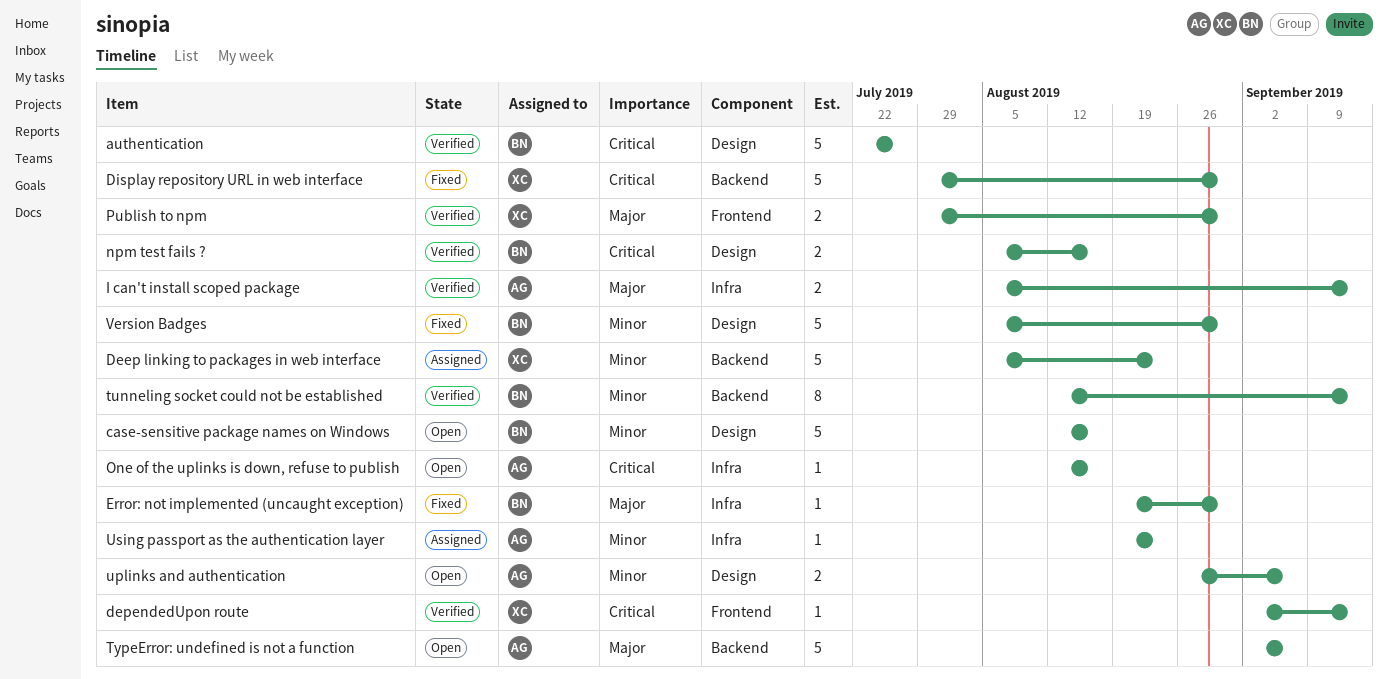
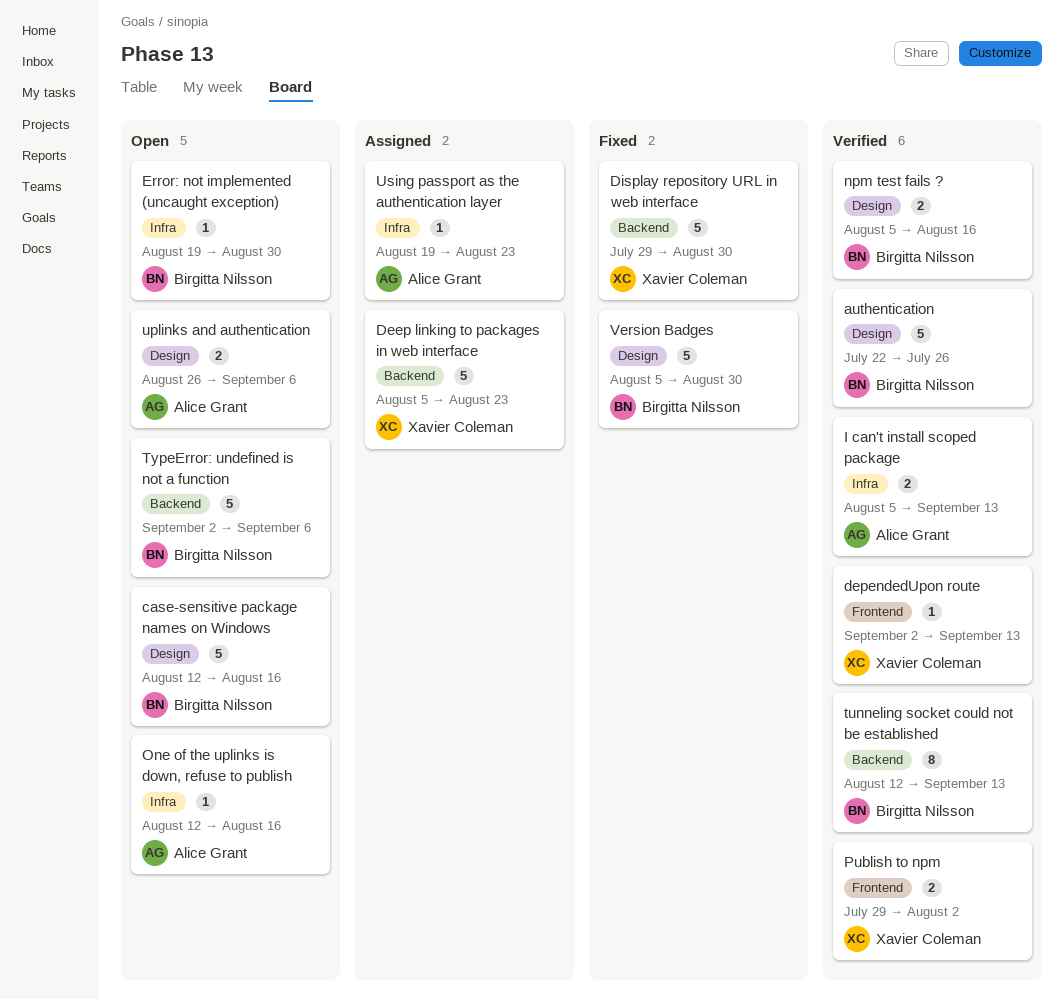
Error: not implemented (uncaught exception), status: Fixed -> Open
Publish to npm, due: Aug 30 -> Aug 2
TypeError: undefined is not a function, owner: Alice Grant -> Birgitta Nilsson

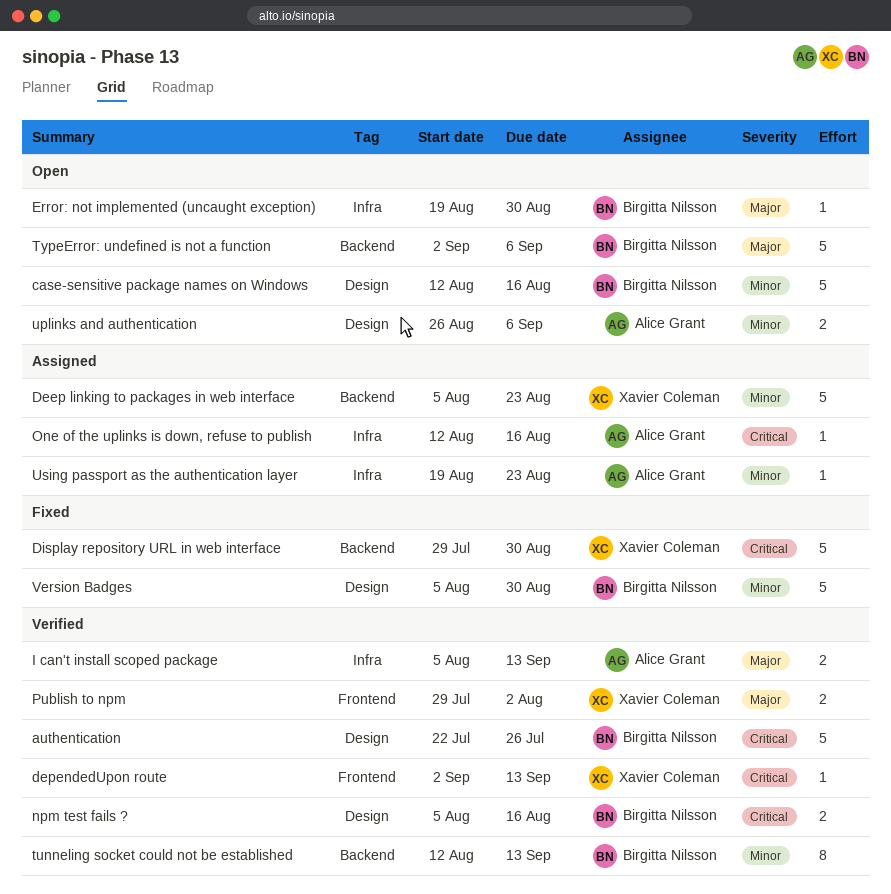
One of the uplinks is down, refuse to publish, status: Open -> Assigned

